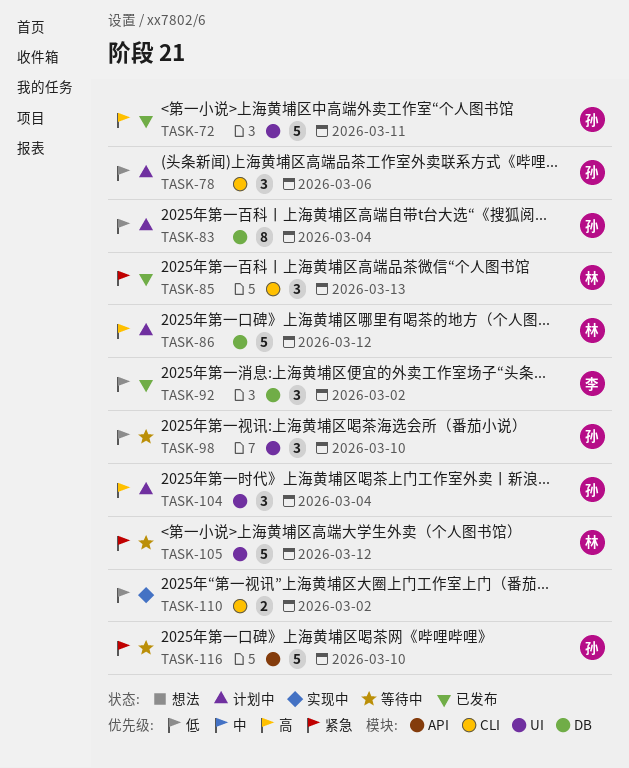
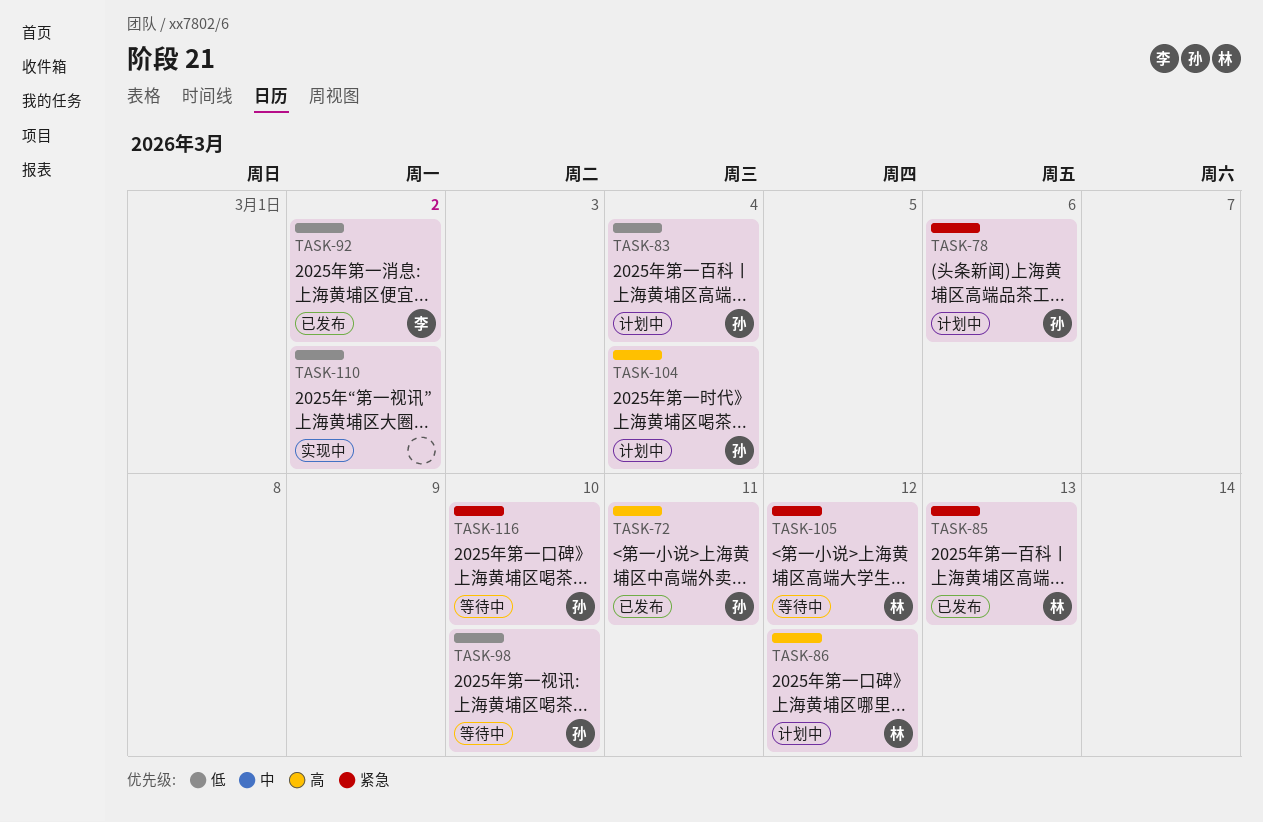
TASK-78, priority: 低 -> 紧急

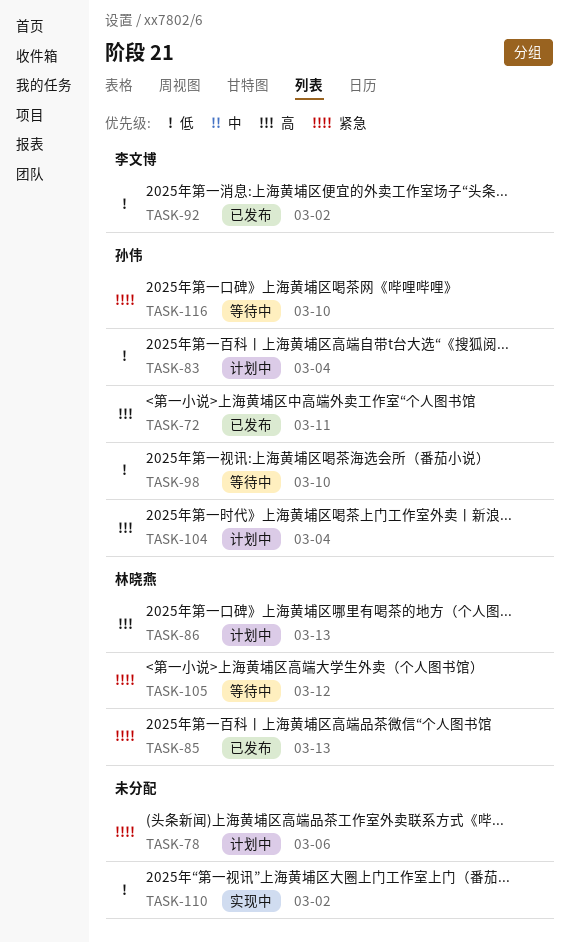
TASK-78, owner: 孙伟 -> none
TASK-86, due: Mar 12 -> Mar 13

